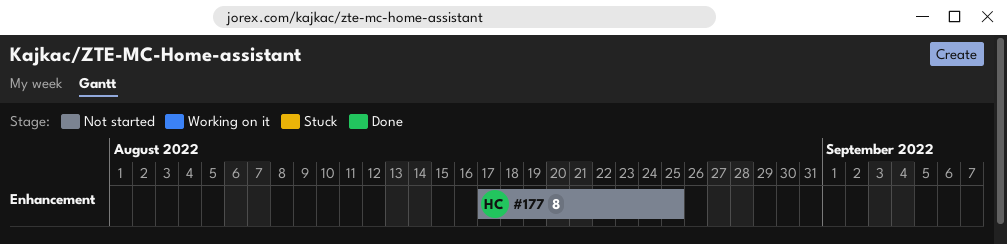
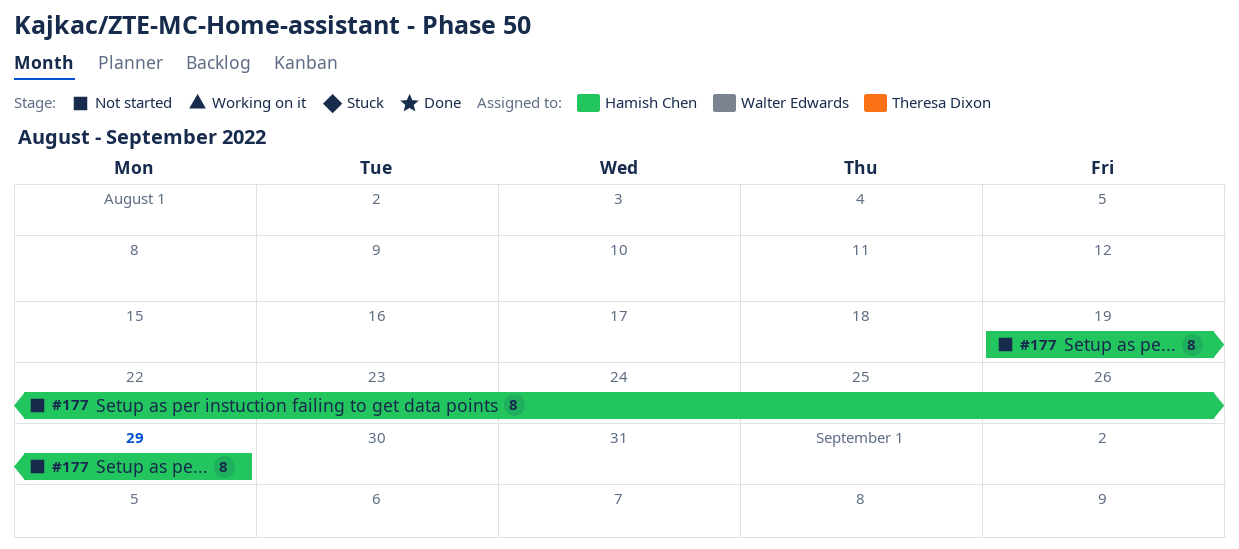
#177, start: Aug 17 -> Aug 19
#177, due: Aug 25 -> Aug 29

